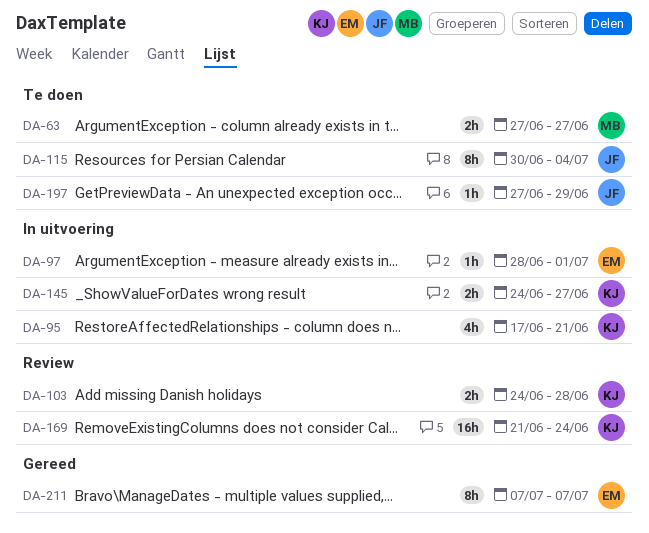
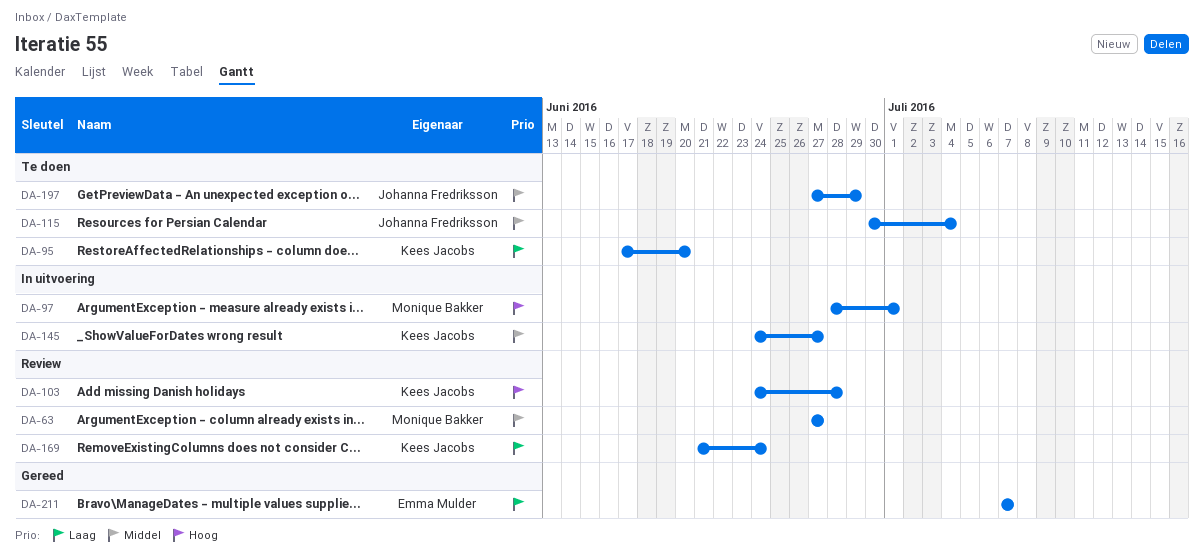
DA-63, status: Te doen -> Review
DA-95, status: In uitvoering -> Te doen
DA-95, due: Jun 21 -> Jun 20
DA-97, owner: Emma Mulder -> Monique Bakker

